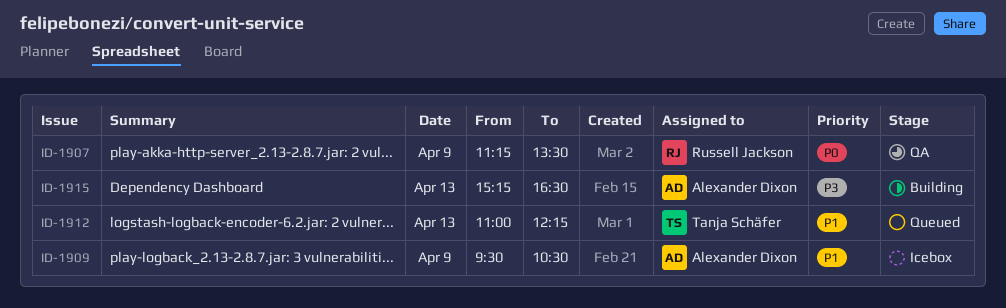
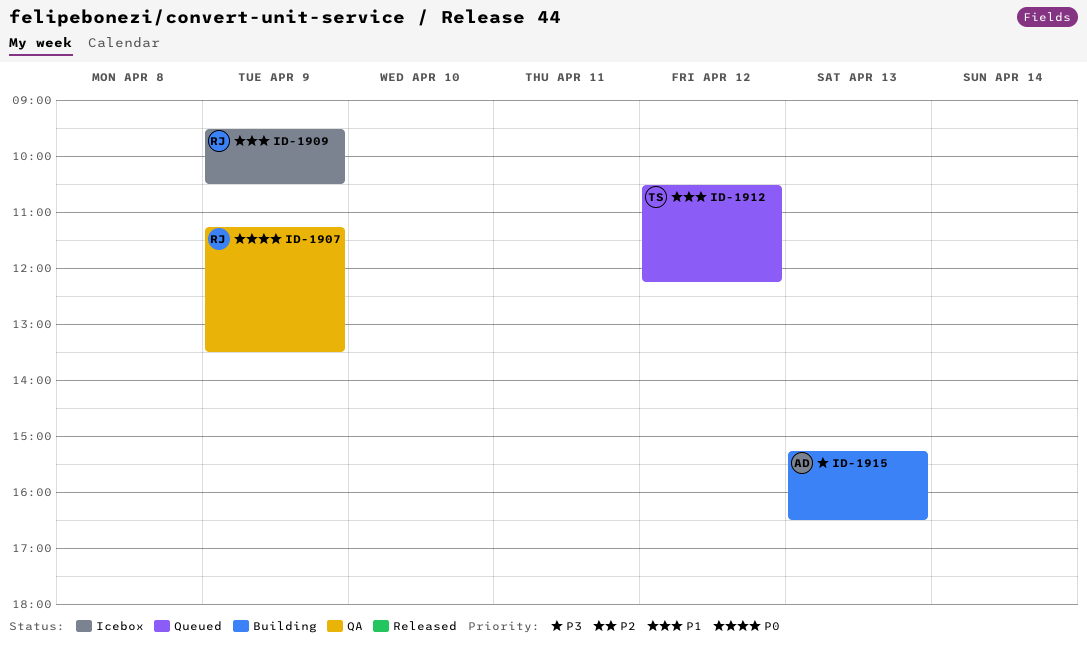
ID-1909, owner: Alexander Dixon -> Russell Jackson
ID-1912, day: Apr 13 -> Apr 12
ID-1912, begins: 11:00 -> 10:30

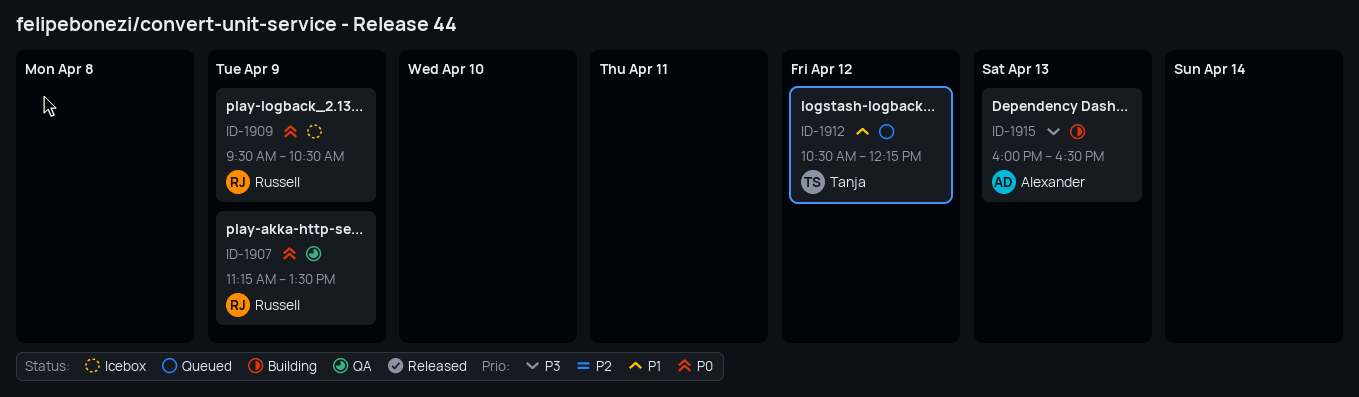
ID-1909, priority: P1 -> P0
ID-1915, begins: 15:15 -> 16:00

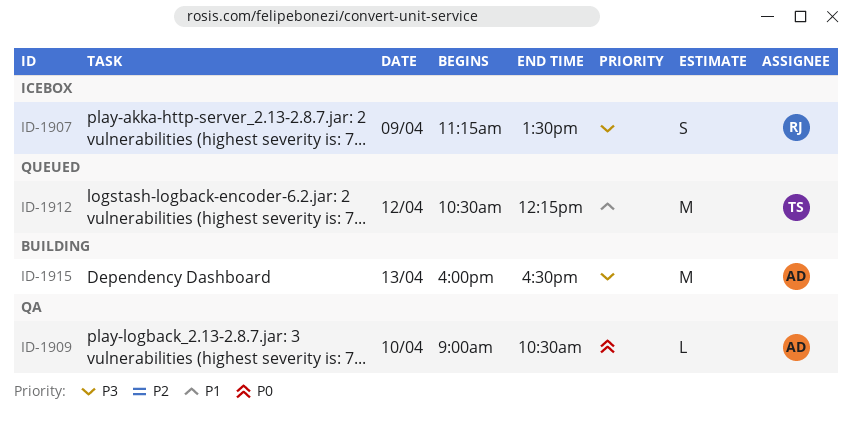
ID-1907, status: QA -> Icebox
ID-1907, priority: P0 -> P3
ID-1909, status: Icebox -> QA
ID-1909, owner: Russell -> Alexander
ID-1909, day: Apr 9 -> Apr 10
ID-1909, begins: 09:30 -> 09:00

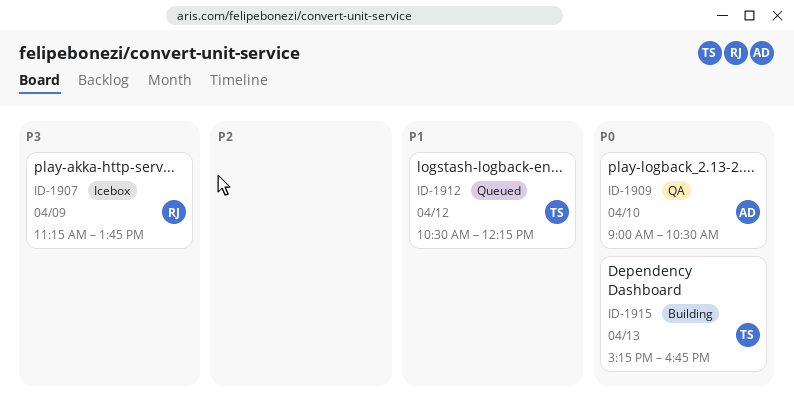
ID-1907, ends: 13:30 -> 13:45
ID-1915, owner: AD -> TS
ID-1915, priority: P3 -> P0
ID-1915, begins: 16:00 -> 15:15
ID-1915, ends: 16:30 -> 16:45

